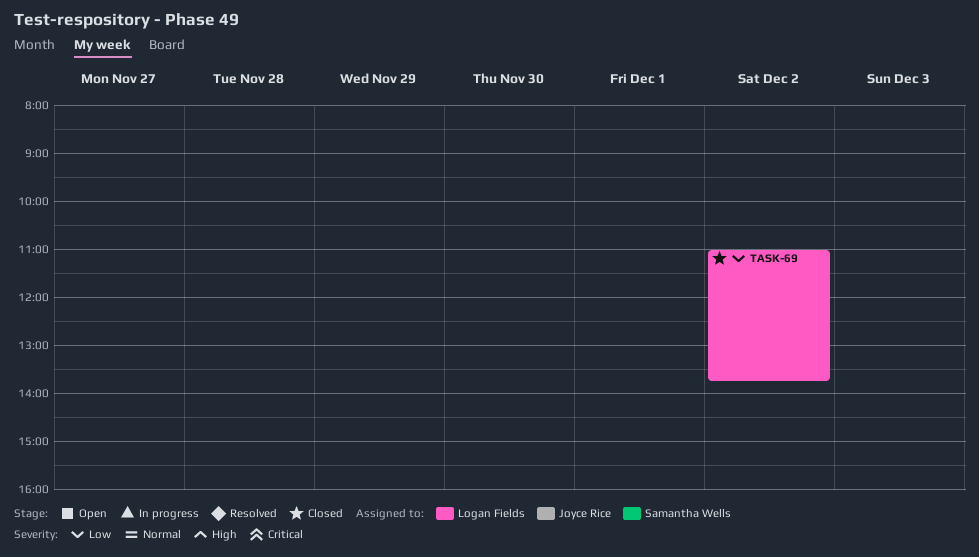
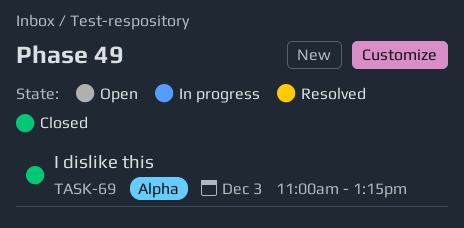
TASK-69, day: Dec 2 -> Dec 3
TASK-69, ends: 13:45 -> 13:15

